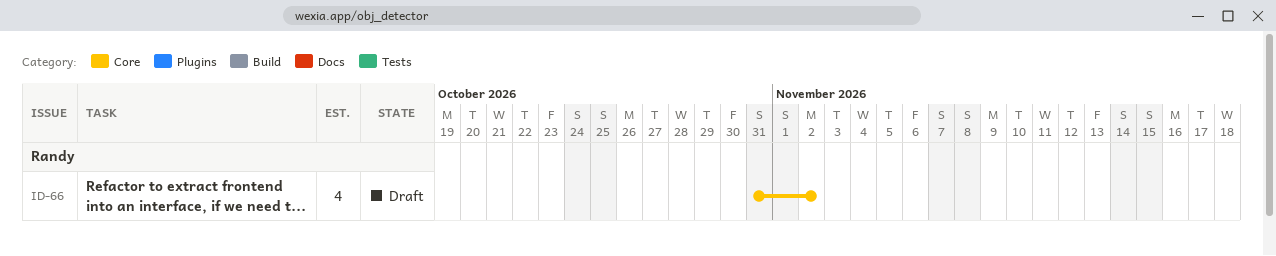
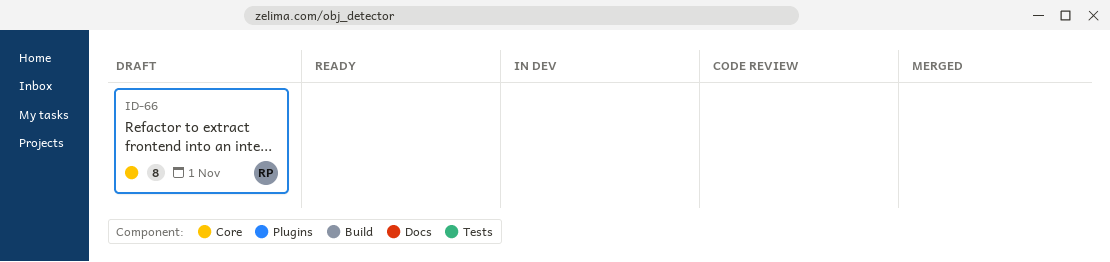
ID-66, estimate: 4 -> 8
ID-66, due: Nov 2 -> Nov 1

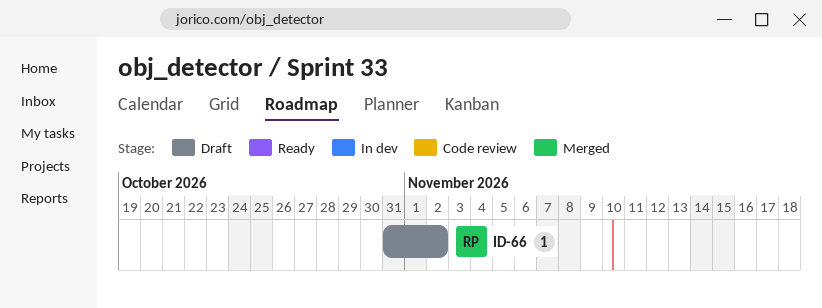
ID-66, estimate: 8 -> 1
ID-66, due: Nov 1 -> Nov 2

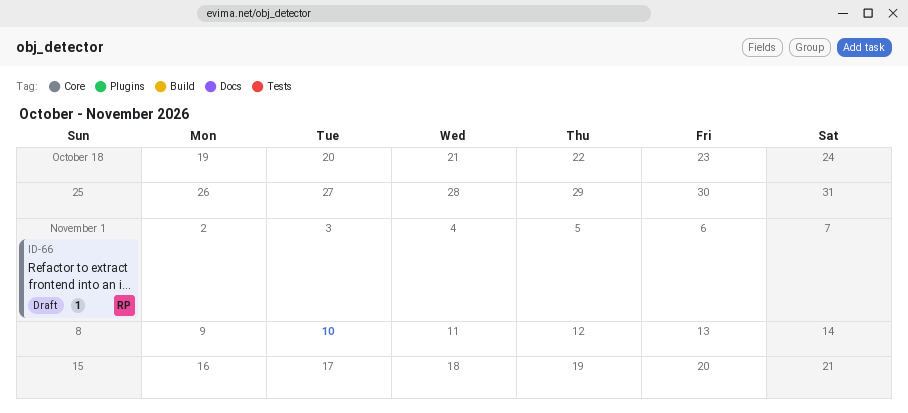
ID-66, due: Nov 2 -> Nov 1

